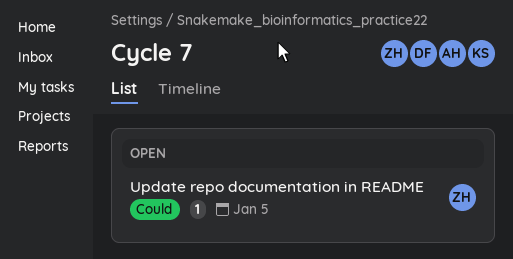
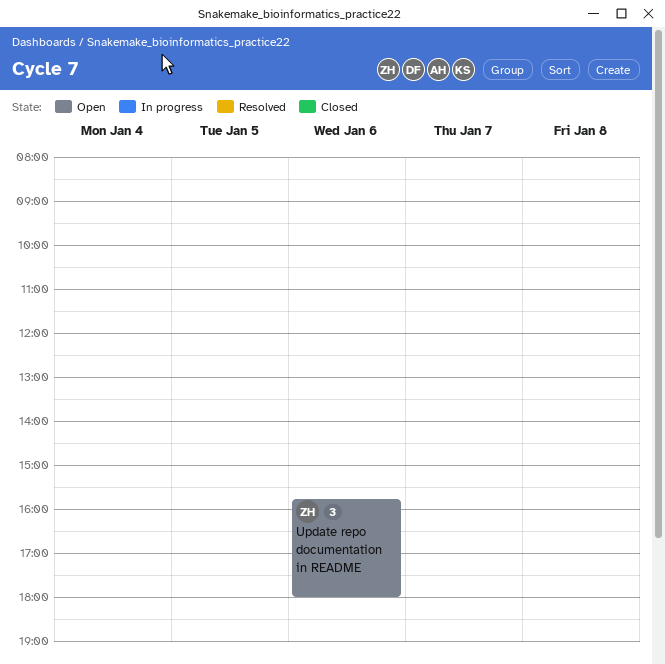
Update repo documentation in README, estimate: 1 -> 3
Update repo documentation in README, day: Jan 5 -> Jan 6

